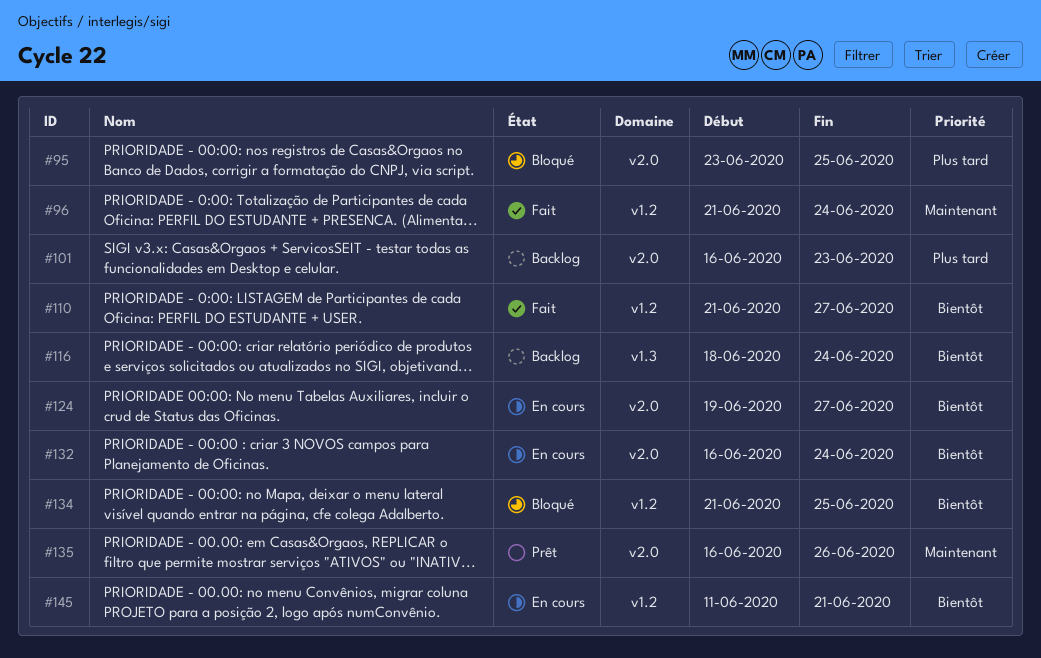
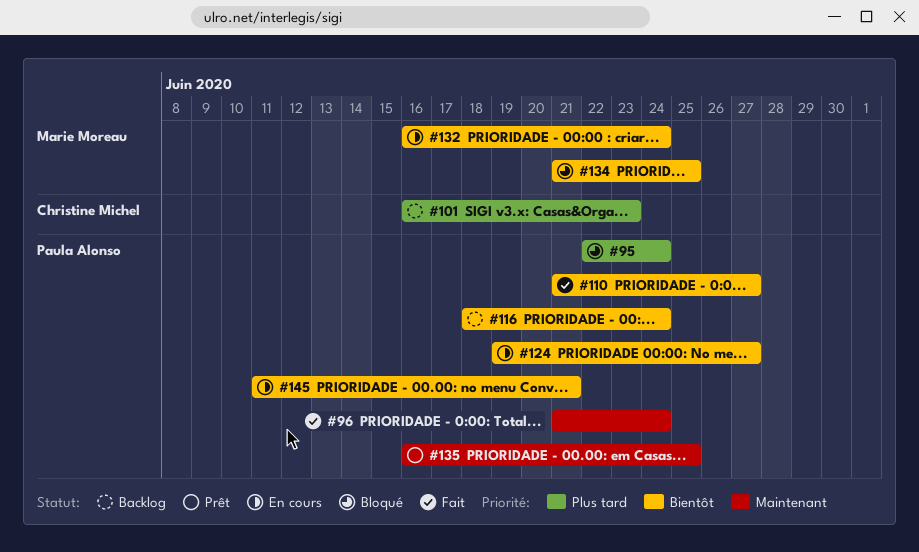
#95, start: Jun 23 -> Jun 22
#95, due: Jun 25 -> Jun 24
#135, due: Jun 26 -> Jun 25

